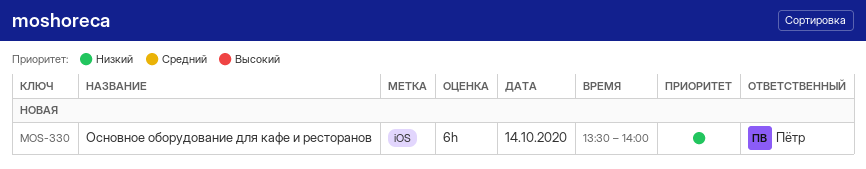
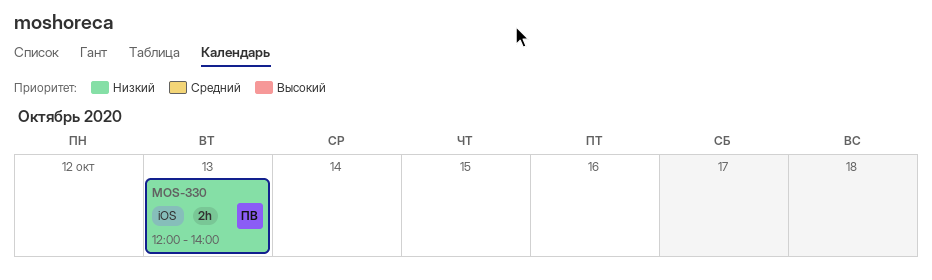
MOS-330, estimate: 6h -> 2h
MOS-330, day: Oct 14 -> Oct 13
MOS-330, begins: 13:30 -> 12:00

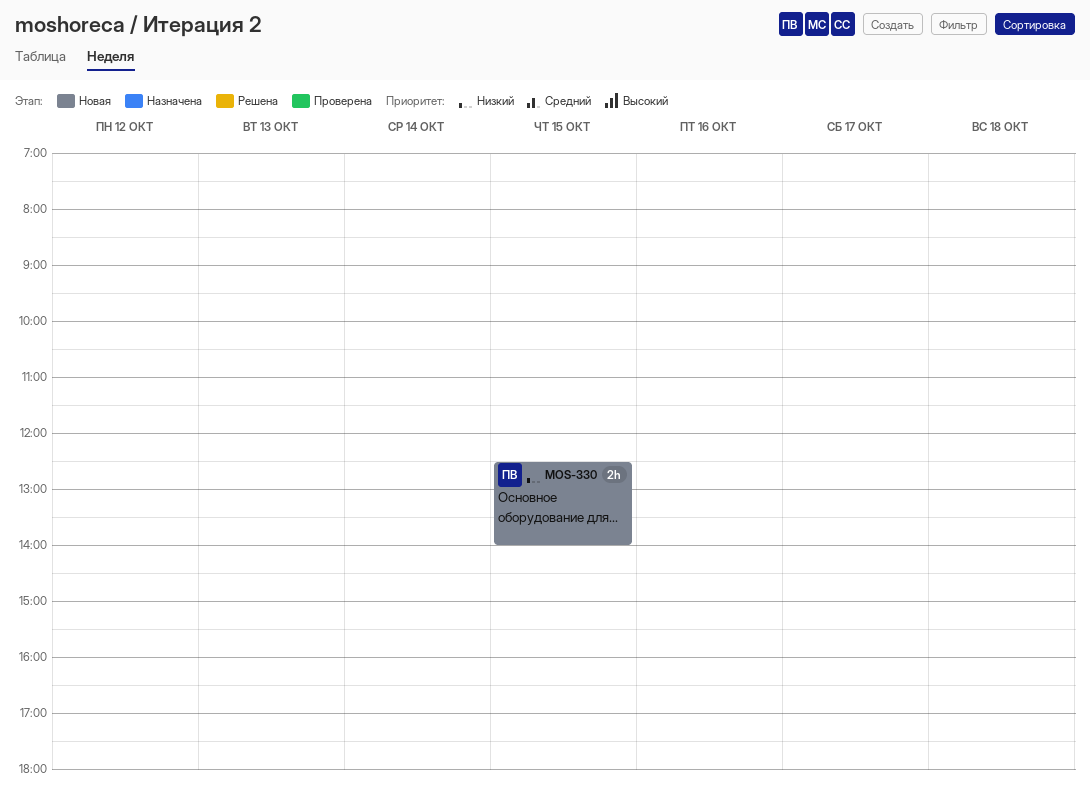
MOS-330, day: Oct 13 -> Oct 15
MOS-330, begins: 12:00 -> 12:30

